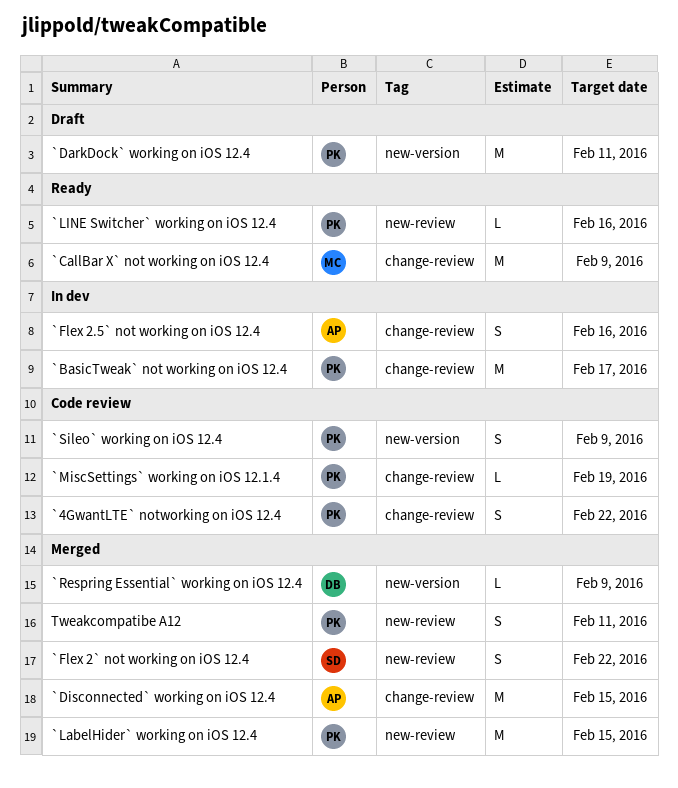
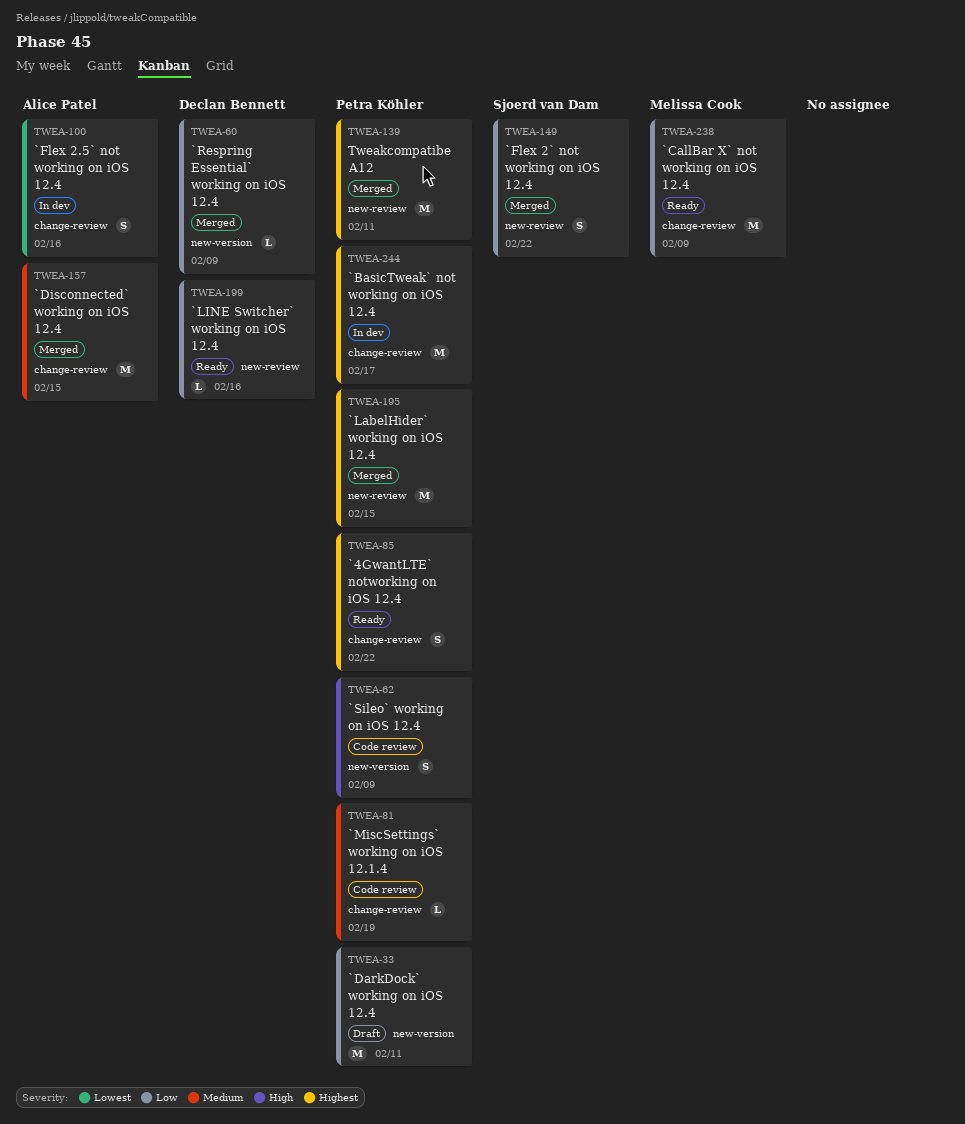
`4GwantLTE` notworking on iOS 12.4, status: Code review -> Ready
`LINE Switcher` working on iOS 12.4, owner: Petra Köhler -> Declan Bennett
Tweakcompatibe A12, estimate: S -> M

